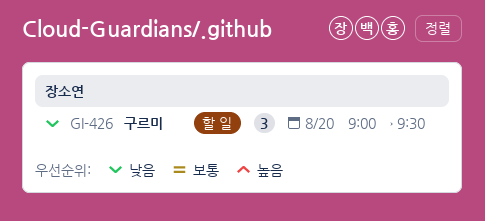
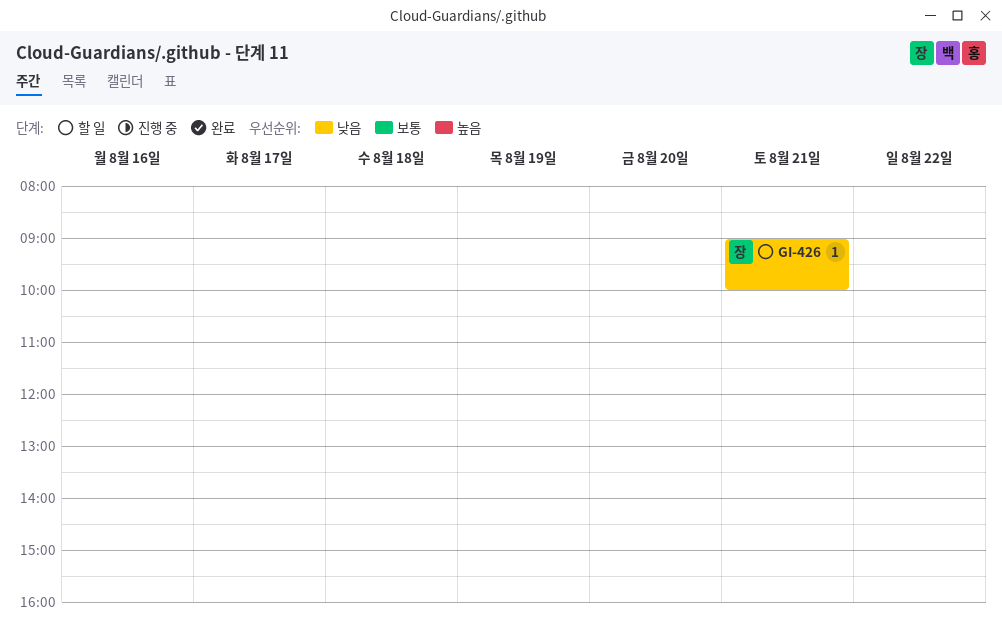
GI-426, estimate: 3 -> 1
GI-426, day: Aug 20 -> Aug 21
GI-426, ends: 09:30 -> 10:00

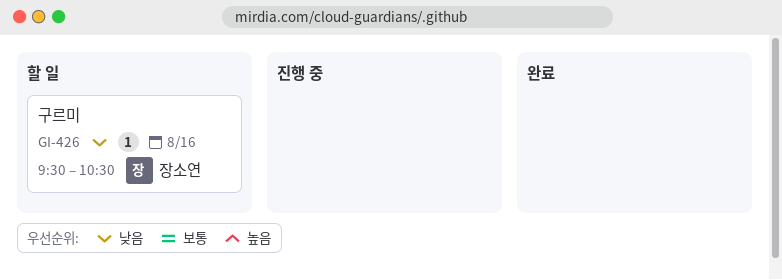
GI-426, day: Aug 21 -> Aug 16
GI-426, begins: 09:00 -> 09:30
GI-426, ends: 10:00 -> 10:30

